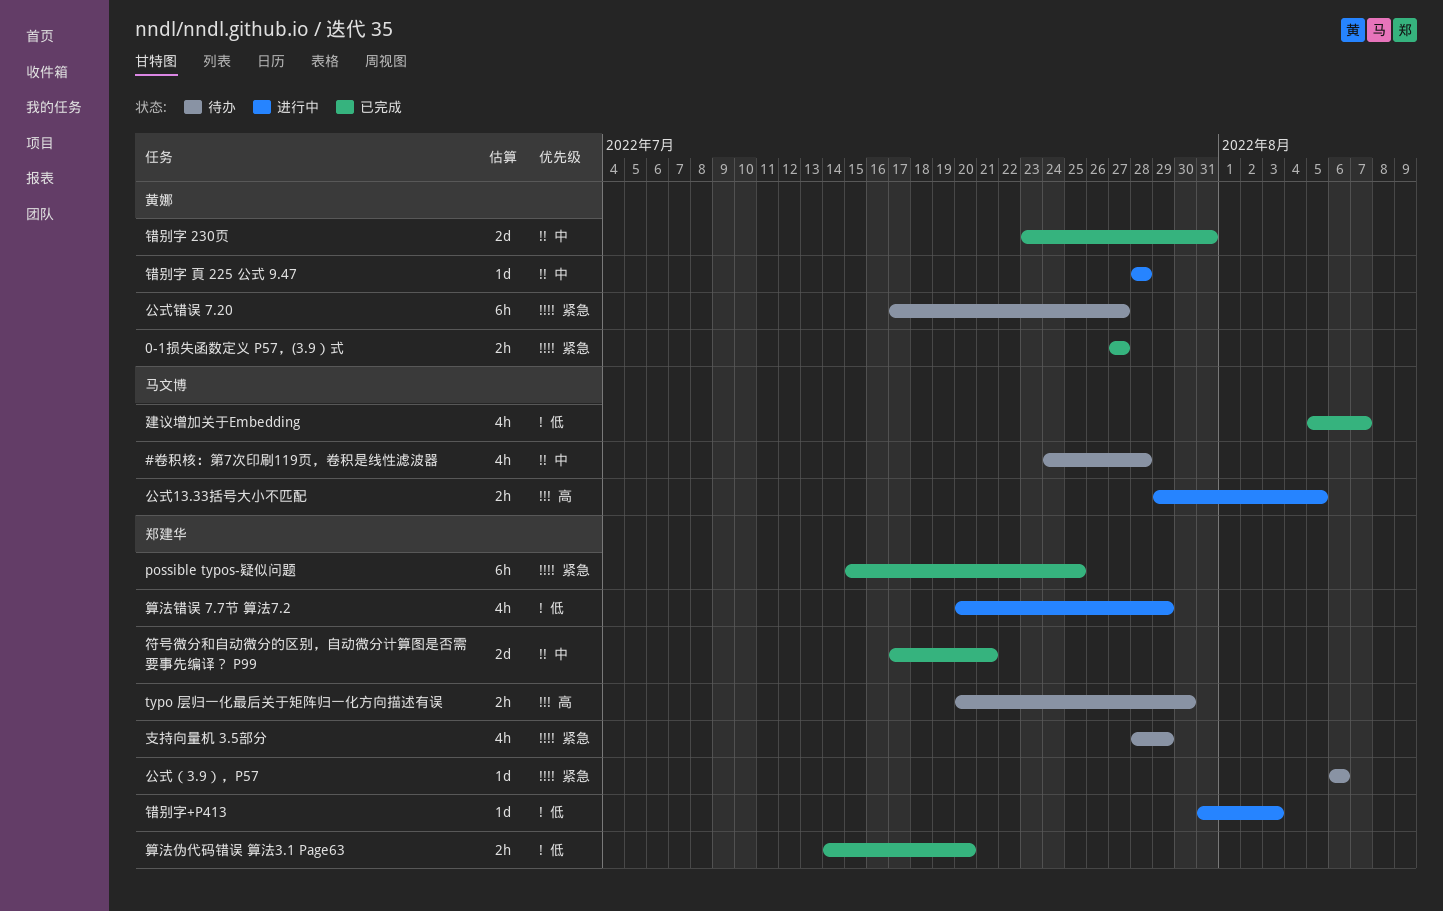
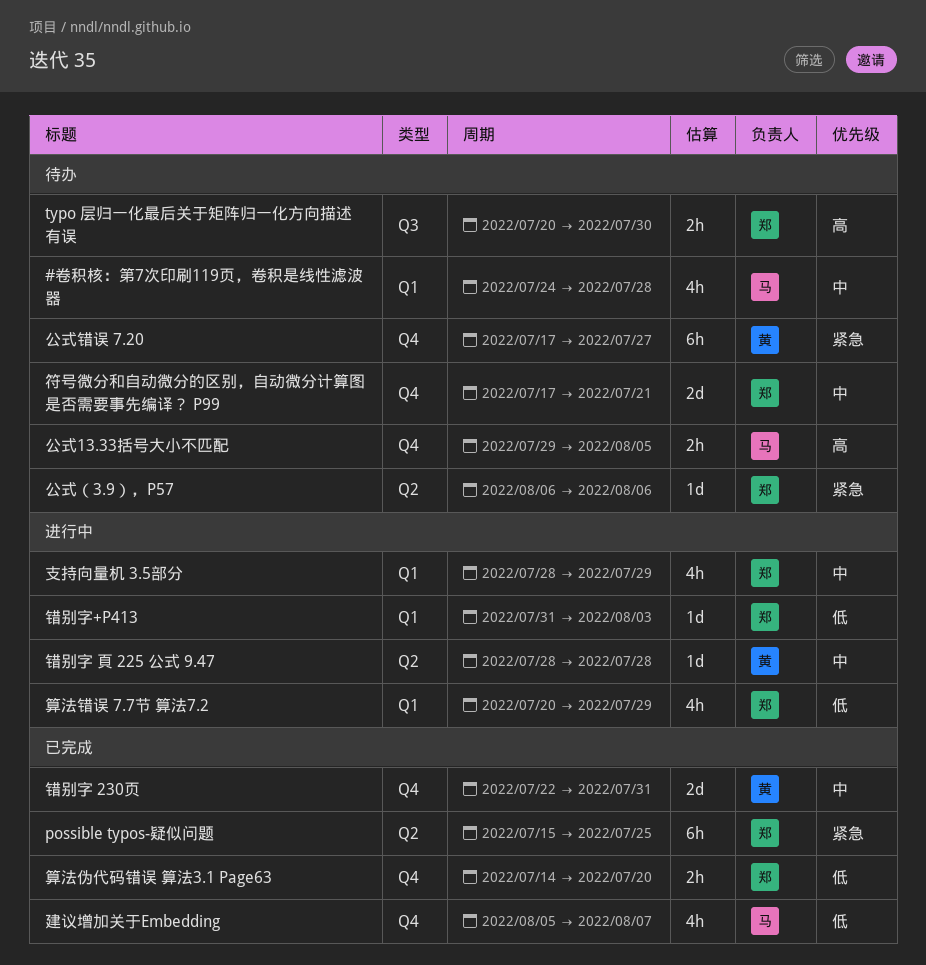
0-1损失函数定义 P57，(3.9）式: present -> none
公式13.33括号大小不匹配, status: 进行中 -> 待办
支持向量机 3.5部分, status: 待办 -> 进行中
支持向量机 3.5部分, priority: 紧急 -> 中
符号微分和自动微分的区别，自动微分计算图是否需要事先编译？ P99, status: 已完成 -> 待办
错别字 230页, start: Jul 23 -> Jul 22

